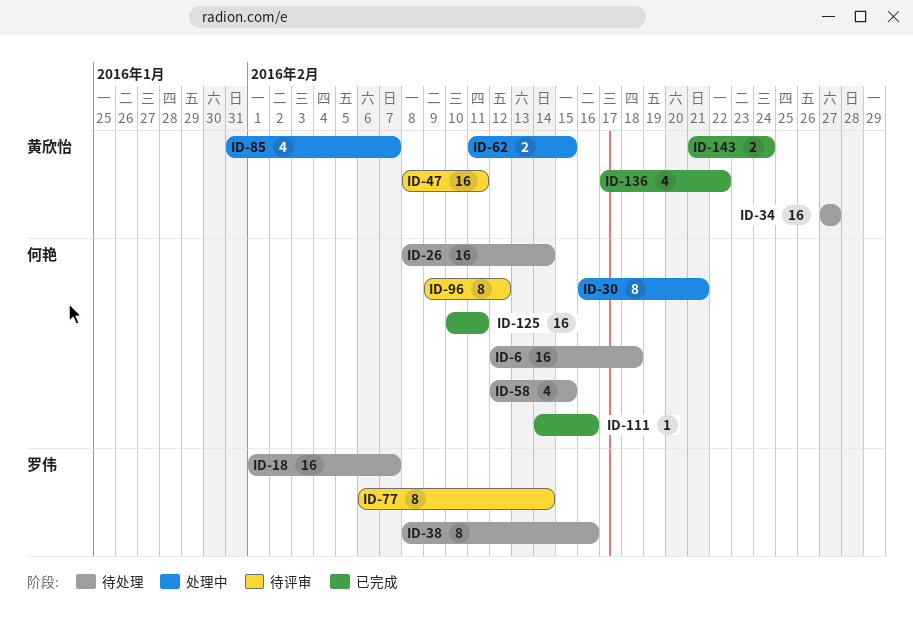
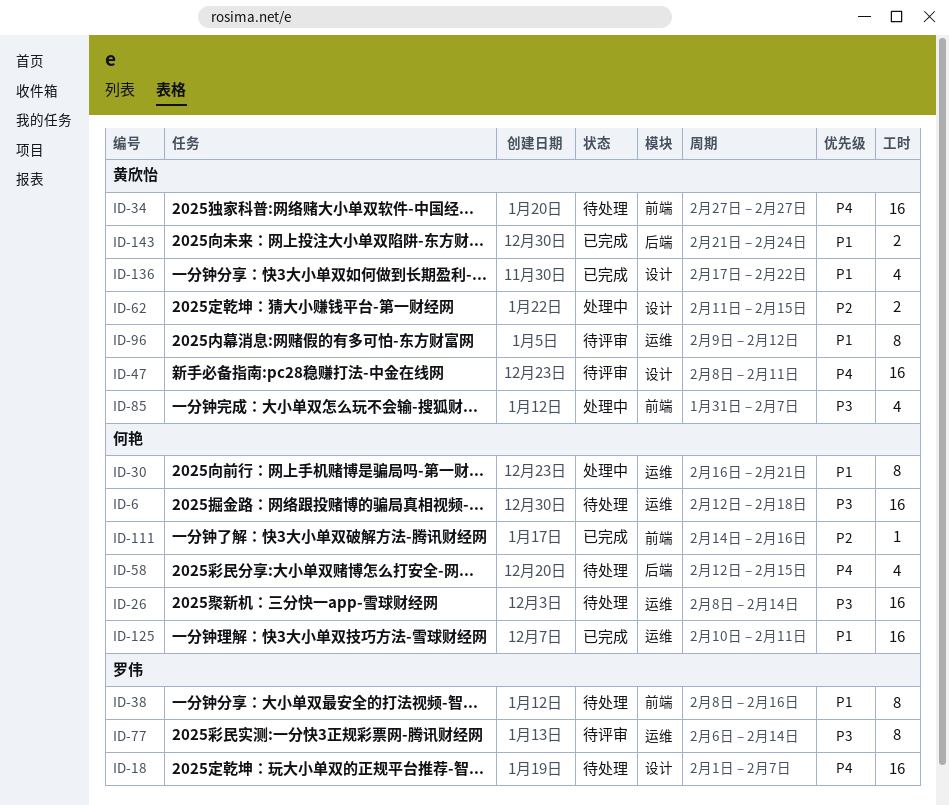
ID-96, owner: 何艳 -> 黄欣怡

